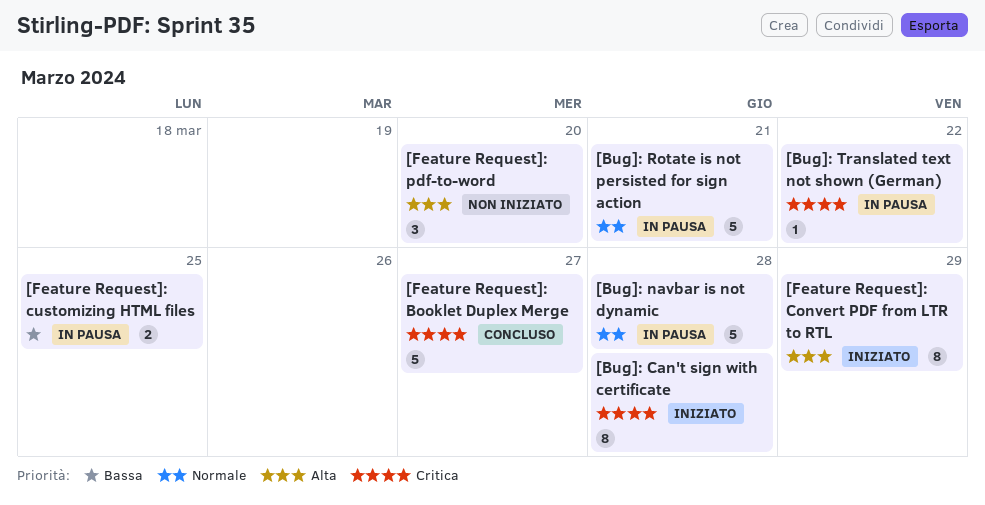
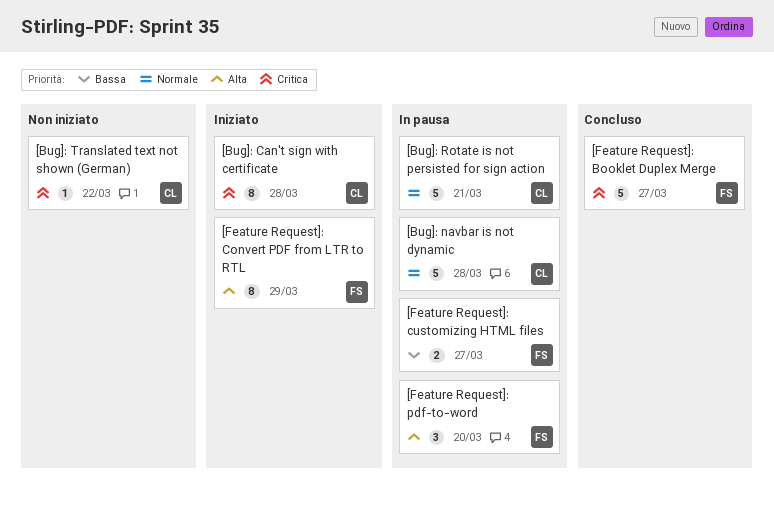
[Bug]: Translated text not shown (German), status: In pausa -> Non iniziato
[Feature Request]: customizing HTML files, due: Mar 25 -> Mar 27
[Feature Request]: pdf-to-word, status: Non iniziato -> In pausa

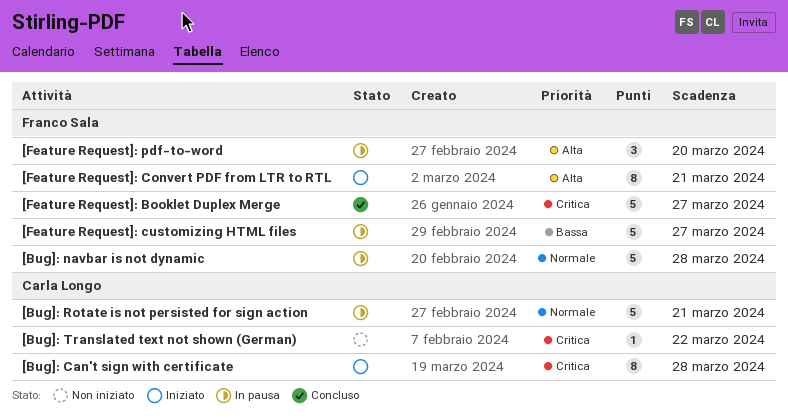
[Bug]: navbar is not dynamic, owner: Carla Longo -> Franco Sala
[Feature Request]: Convert PDF from LTR to RTL, due: Mar 29 -> Mar 21
[Feature Request]: customizing HTML files, estimate: 2 -> 5

